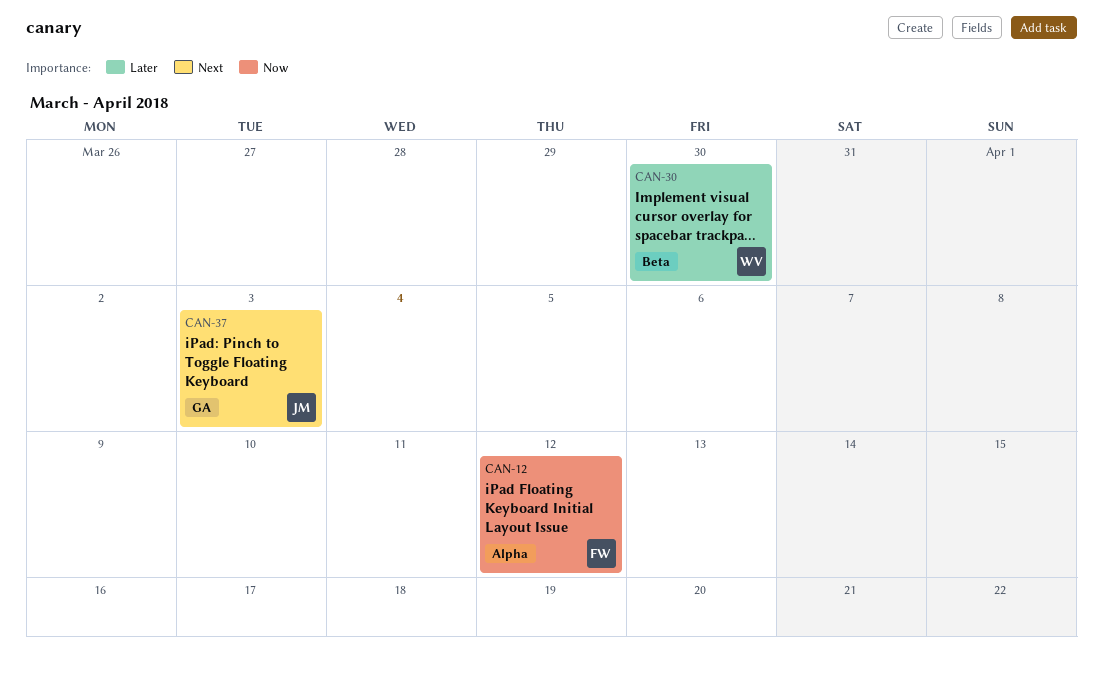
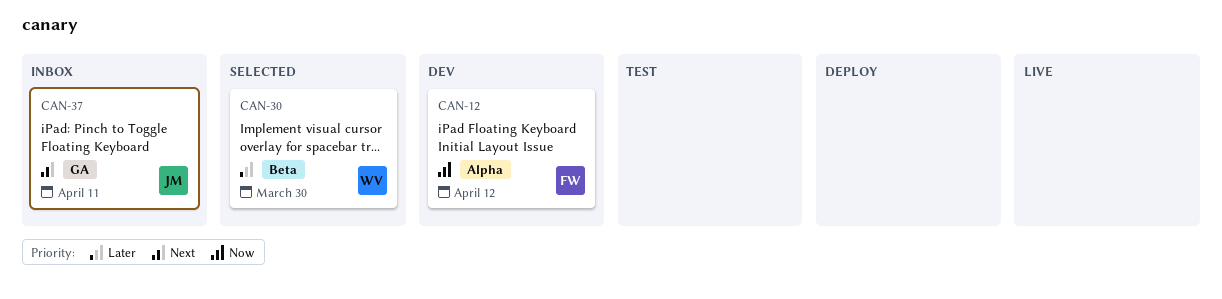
CAN-37, due: Apr 3 -> Apr 11

